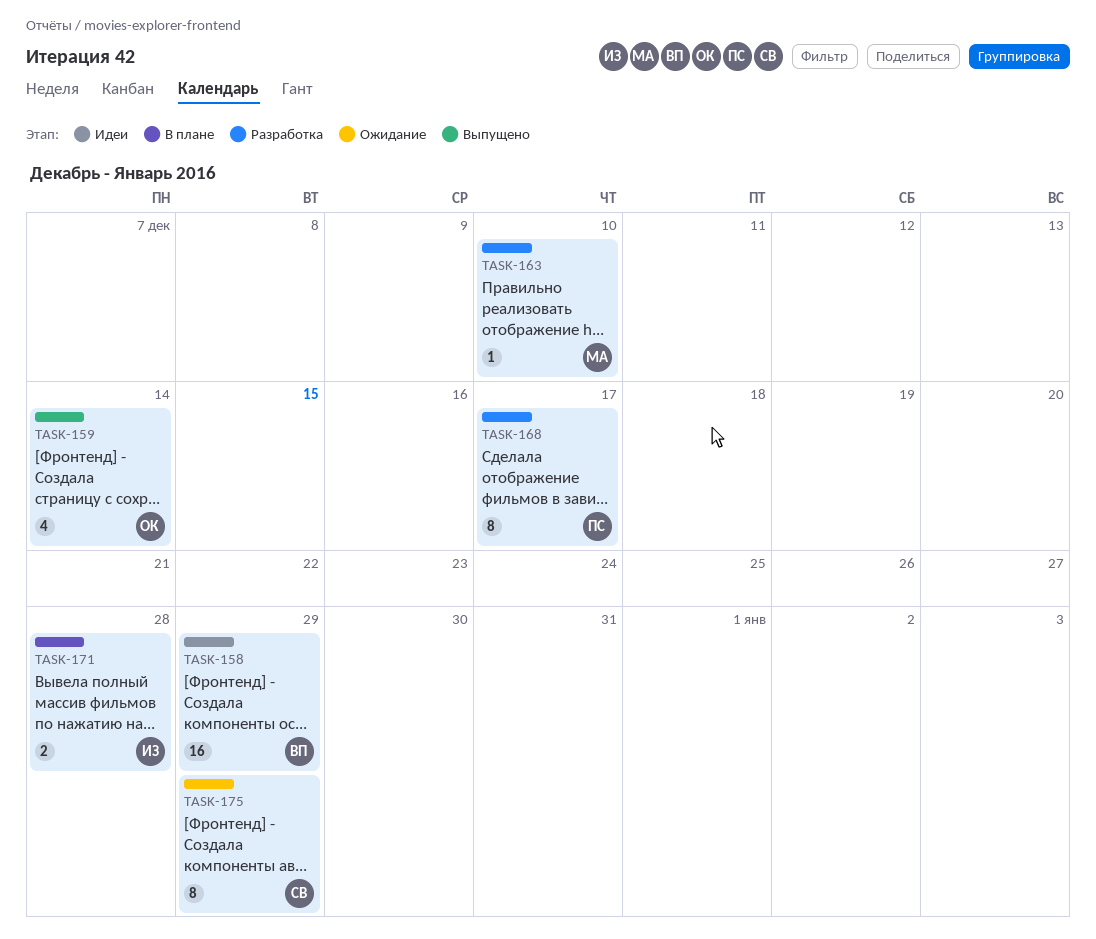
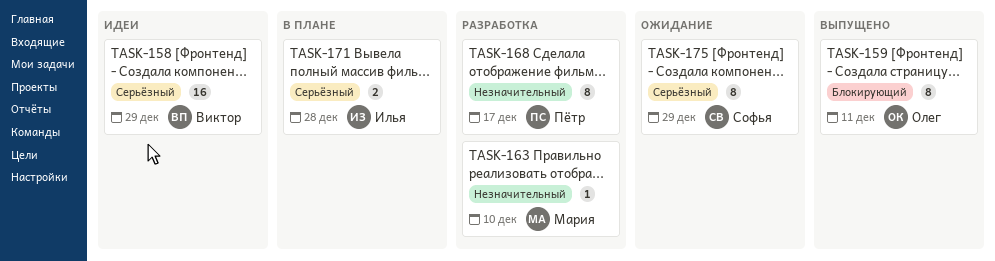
TASK-159, estimate: 4 -> 8
TASK-159, due: Dec 14 -> Dec 11

